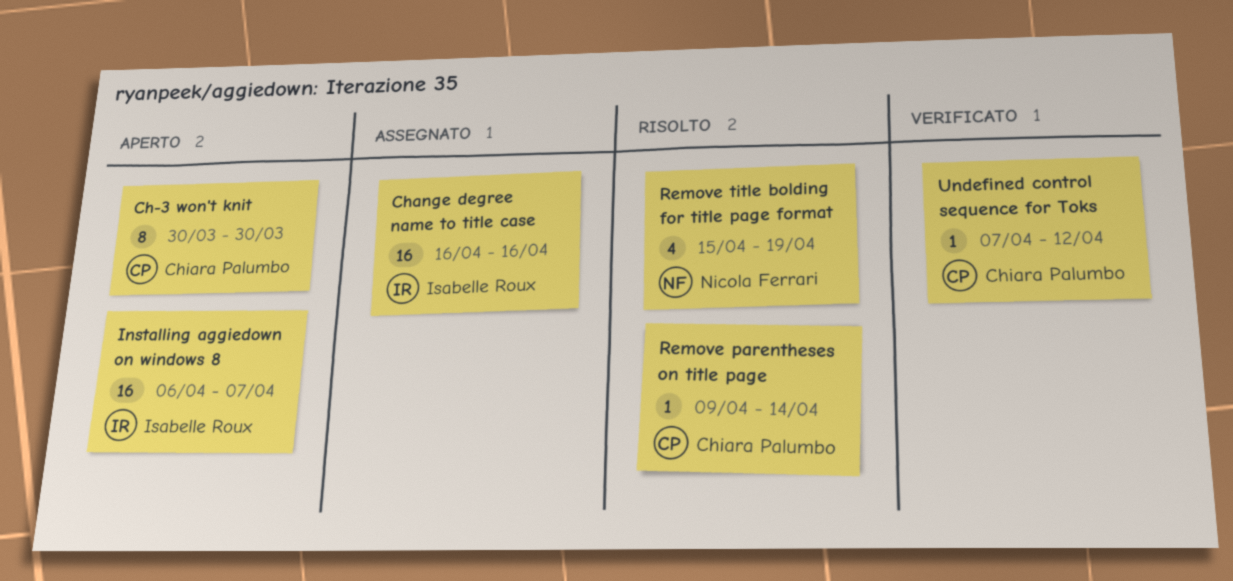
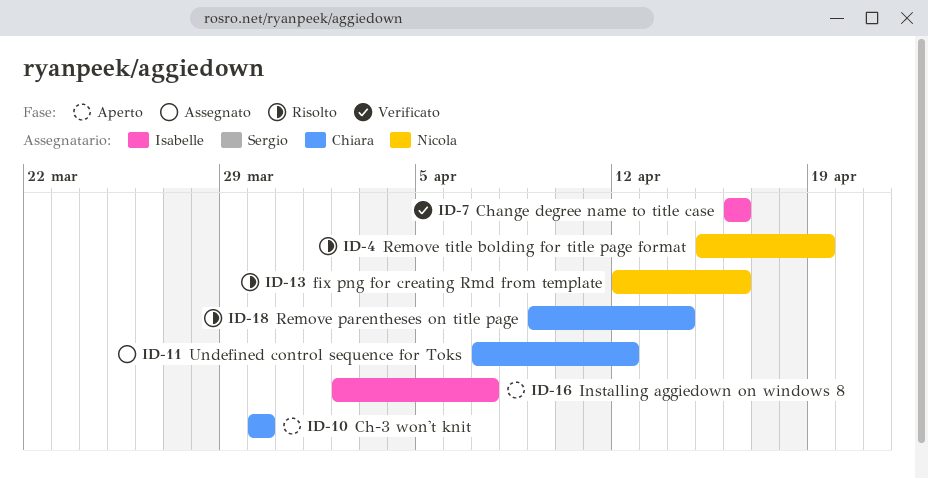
Change degree name to title case, status: Assegnato -> Verificato
fix png for creating Rmd from template: none -> present
Installing aggiedown on windows 8, start: Apr 6 -> Apr 2
Undefined control sequence for Toks, status: Verificato -> Assegnato

